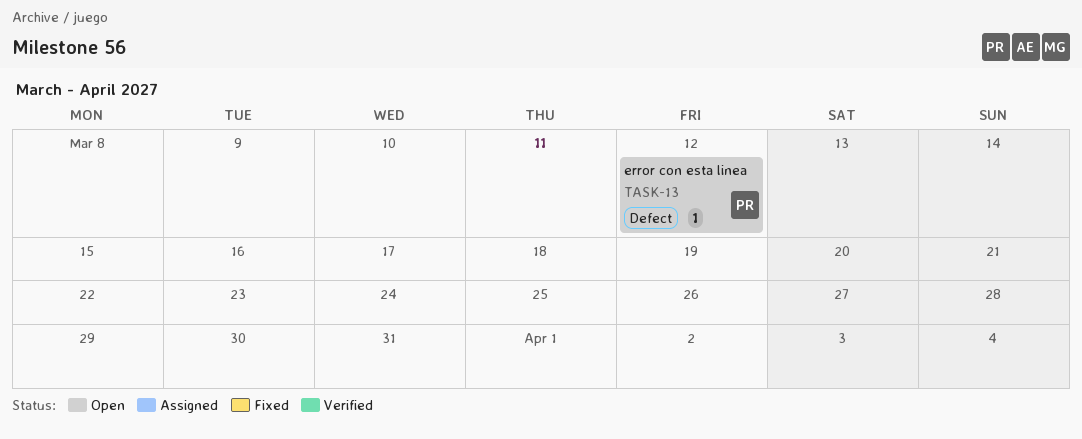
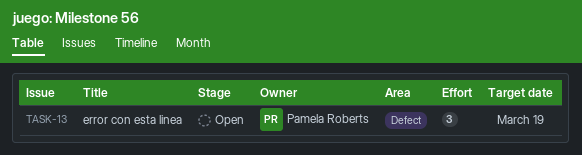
TASK-13, estimate: 1 -> 3
TASK-13, due: Mar 12 -> Mar 19

